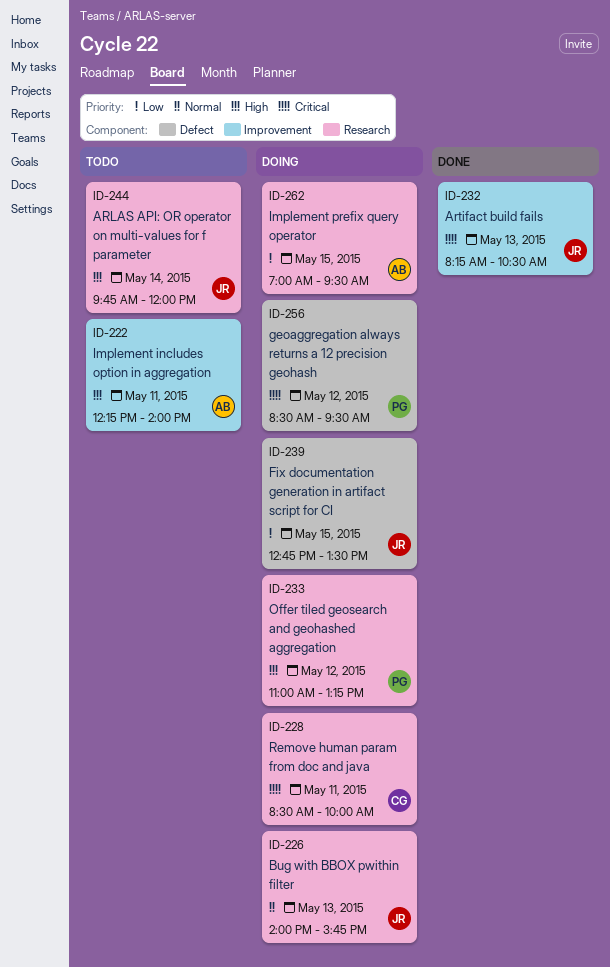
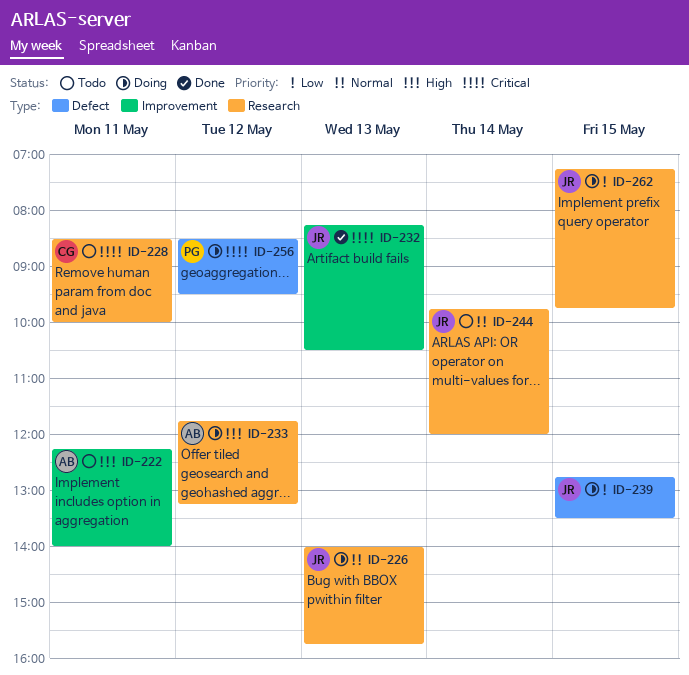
ID-228, status: Doing -> Todo
ID-233, owner: PG -> AB
ID-233, begins: 11:00 -> 11:45
ID-244, priority: High -> Normal
ID-262, owner: AB -> JR
ID-262, begins: 07:00 -> 07:15
ID-262, ends: 09:30 -> 09:45

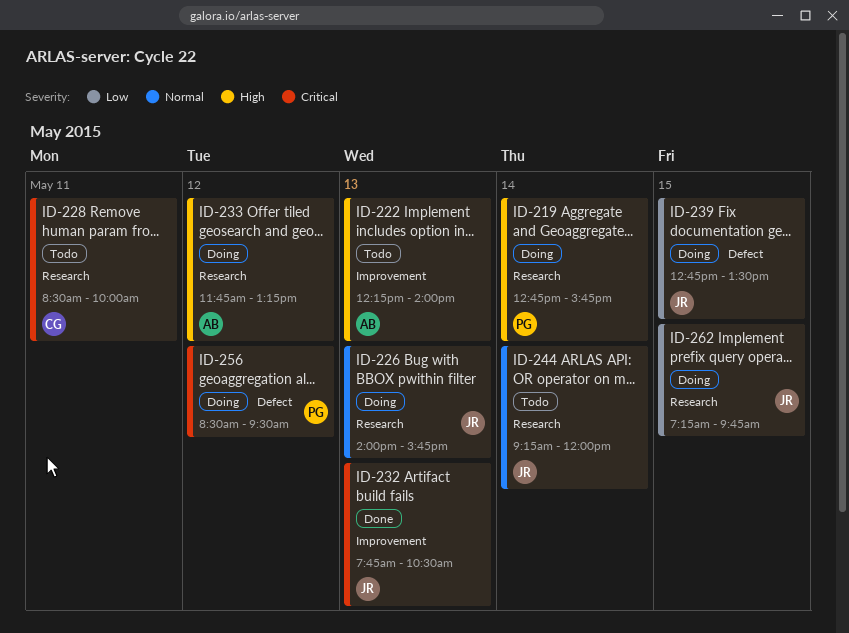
ID-219: none -> present
ID-222, day: May 11 -> May 13
ID-232, begins: 08:15 -> 07:45
ID-244, begins: 09:45 -> 09:15

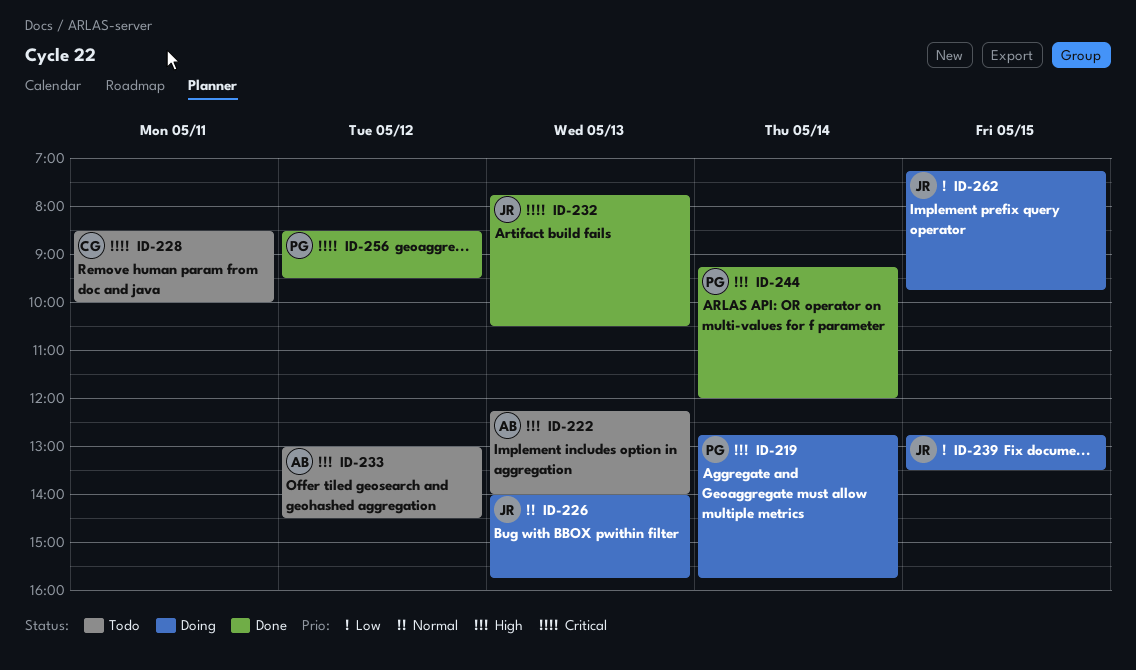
ID-233, status: Doing -> Todo
ID-233, begins: 11:45 -> 13:00
ID-233, ends: 13:15 -> 14:30
ID-244, status: Todo -> Done
ID-244, owner: JR -> PG
ID-244, priority: Normal -> High
ID-256, status: Doing -> Done

